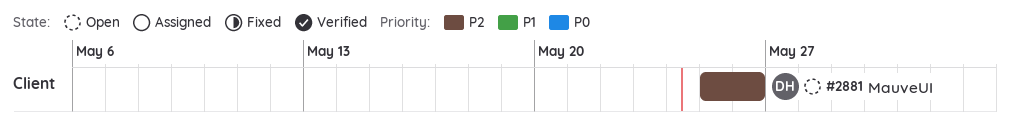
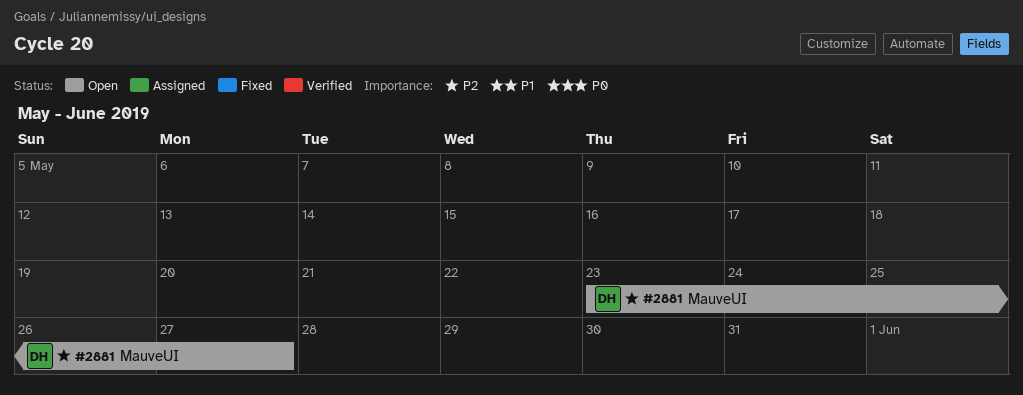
#2881, start: May 25 -> May 23
#2881, due: May 26 -> May 27

